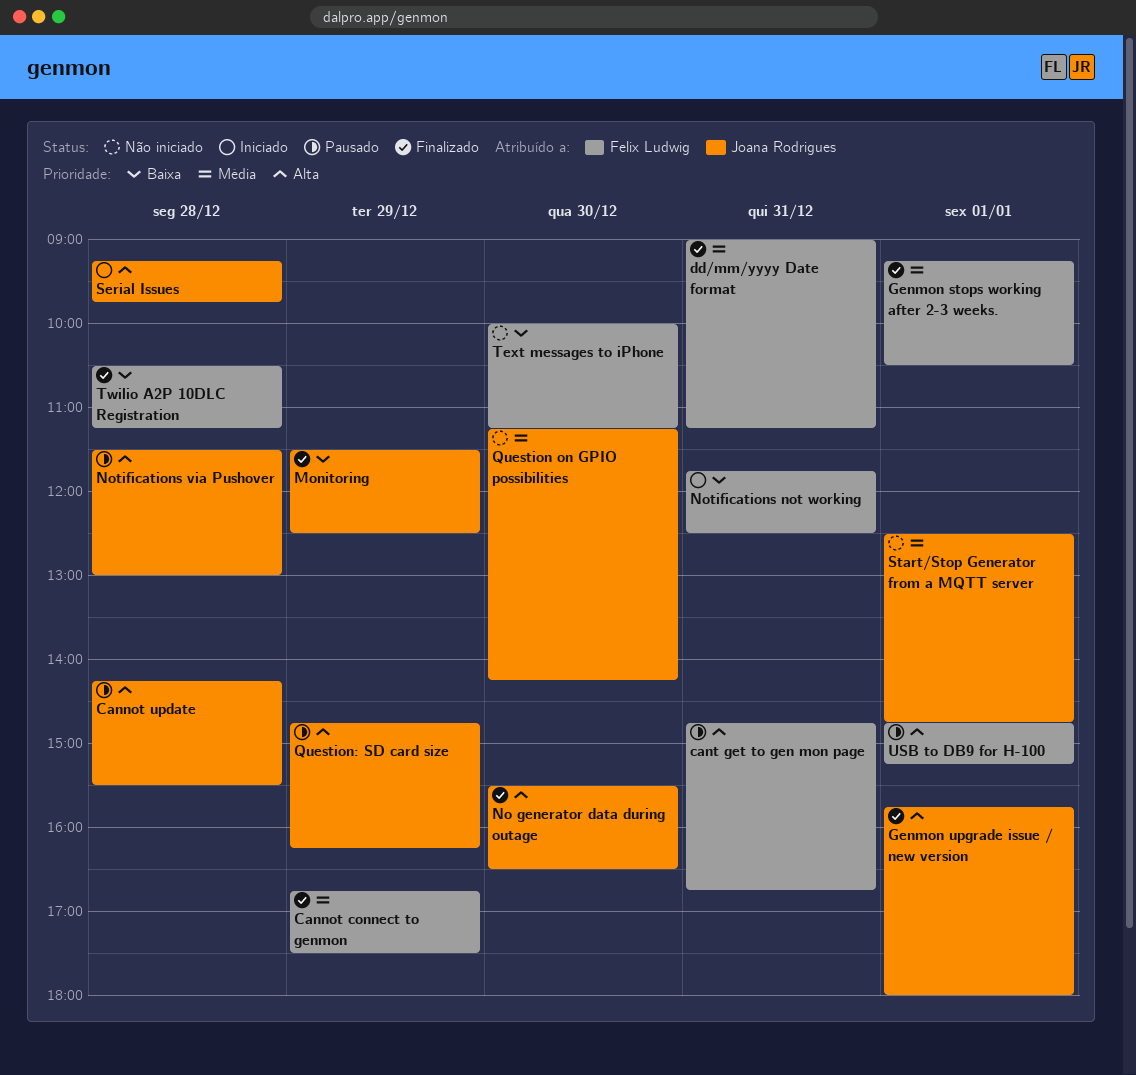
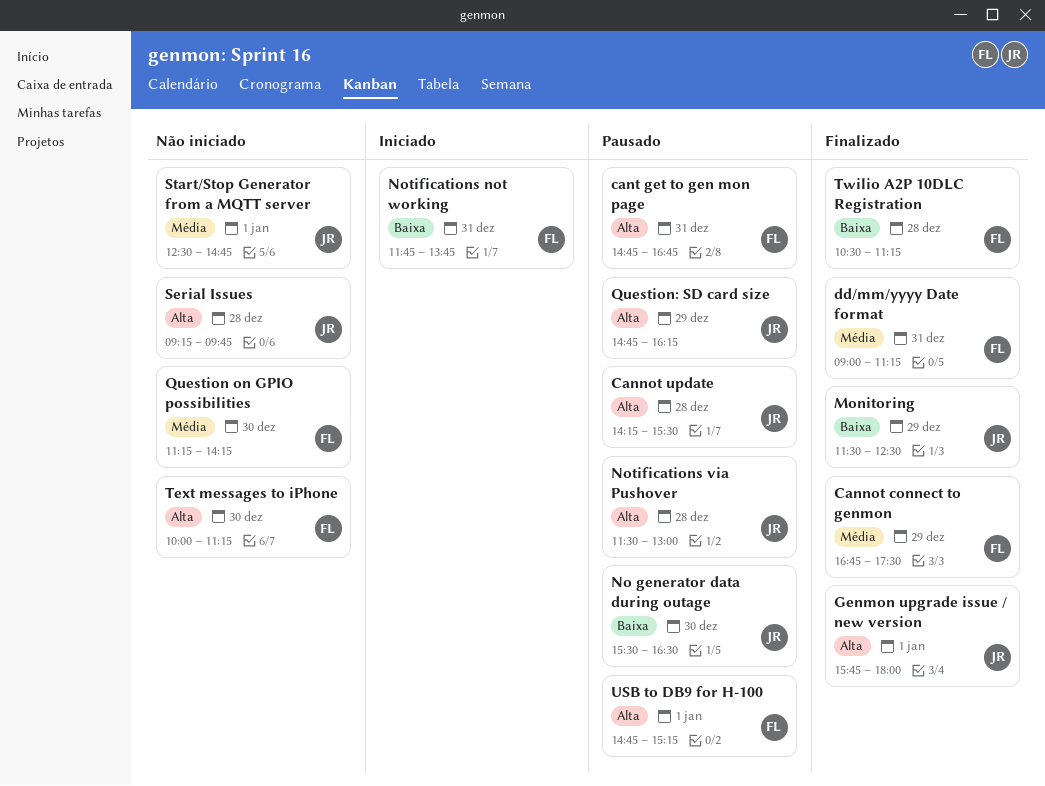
Genmon stops working after 2-3 weeks.: present -> none
No generator data during outage, status: Finalizado -> Pausado
No generator data during outage, priority: Alta -> Baixa
Notifications not working, ends: 12:30 -> 13:45
Question on GPIO possibilities, owner: Joana Rodrigues -> Felix Ludwig
Serial Issues, status: Iniciado -> Não iniciado
Text messages to iPhone, priority: Baixa -> Alta

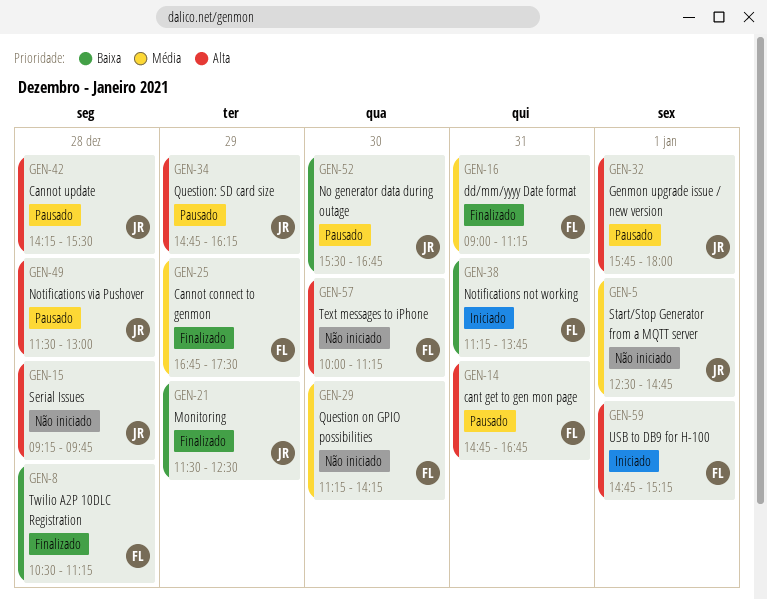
Genmon upgrade issue / new version, status: Finalizado -> Pausado
No generator data during outage, ends: 16:30 -> 16:45
Notifications not working, begins: 11:45 -> 11:15
USB to DB9 for H-100, status: Pausado -> Iniciado

